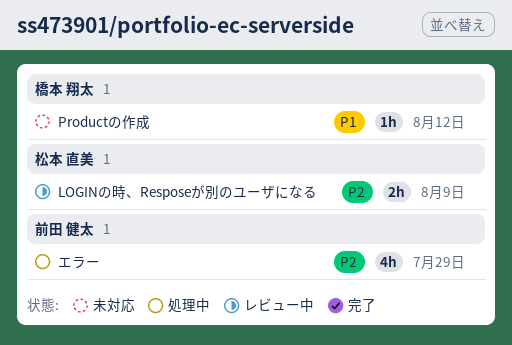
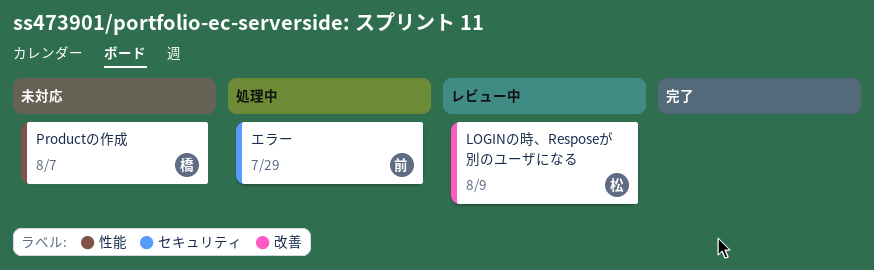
Productの作成, due: Aug 12 -> Aug 7

